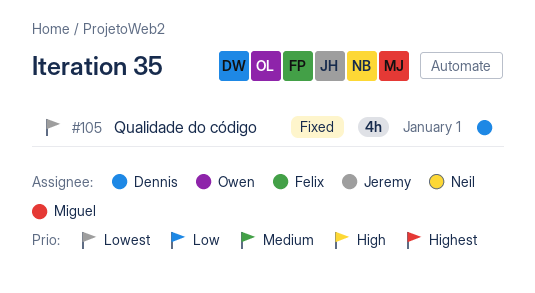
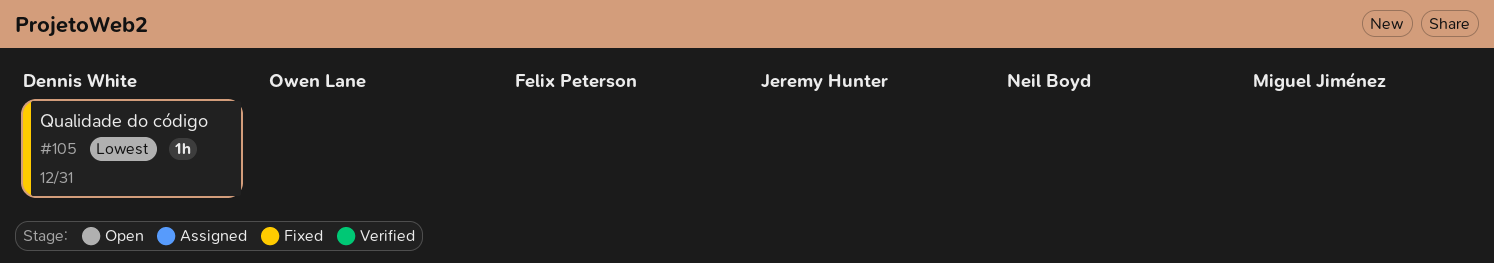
#105, estimate: 4h -> 1h
#105, due: Jan 1 -> Dec 31

